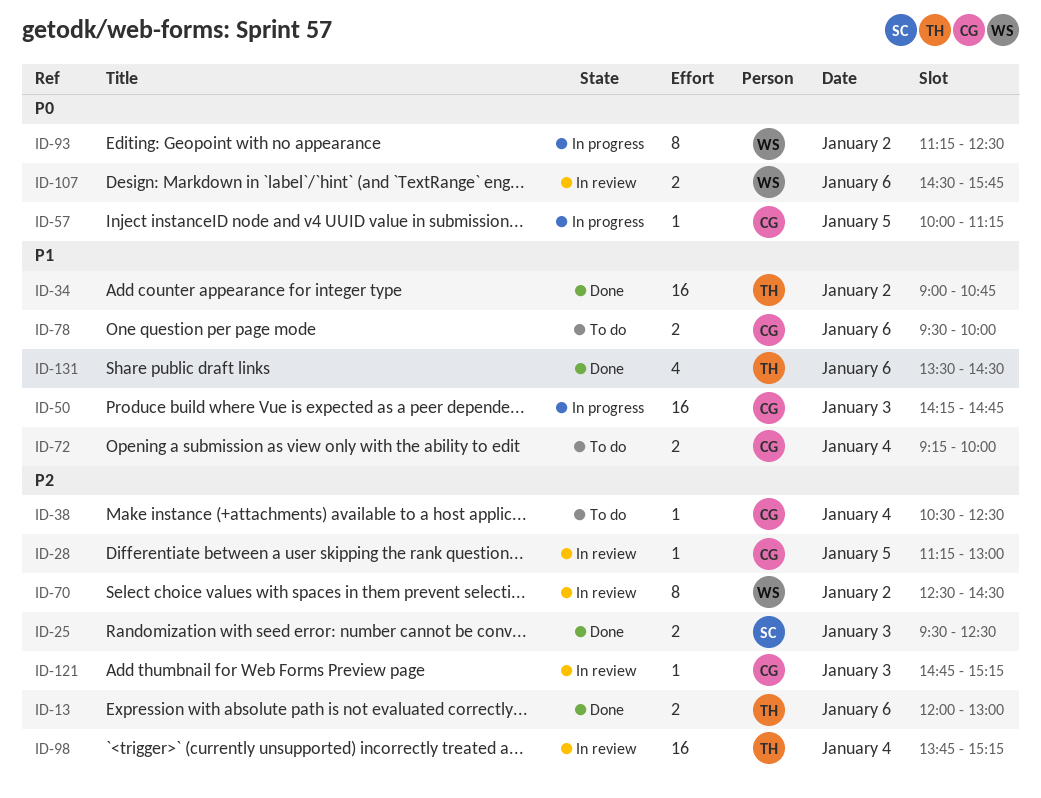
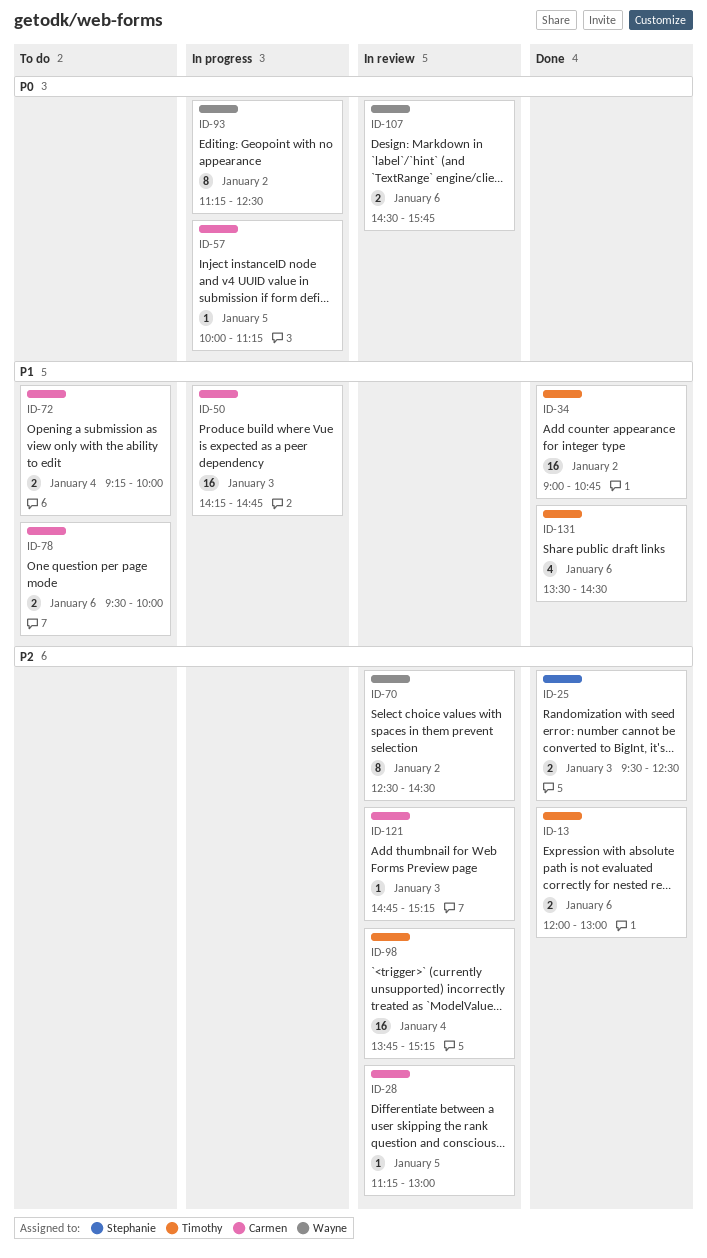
ID-38: present -> none

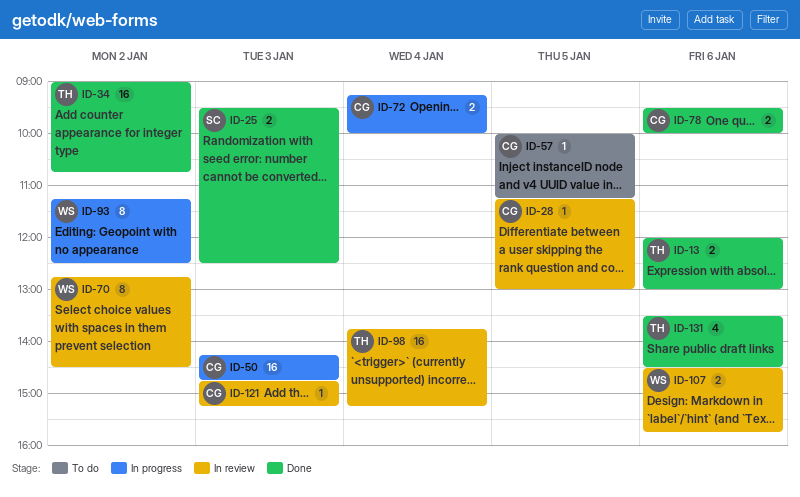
ID-57, status: In progress -> To do
ID-70, begins: 12:30 -> 12:45
ID-72, status: To do -> In progress
ID-78, status: To do -> Done

